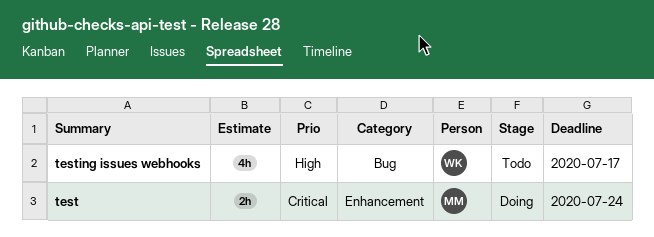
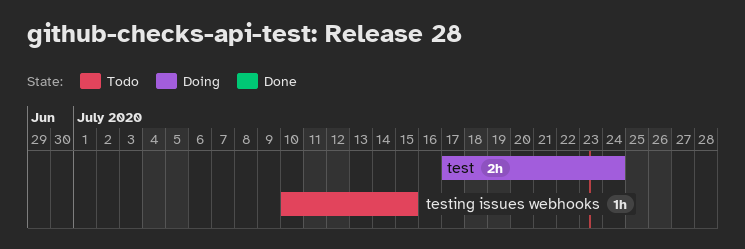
testing issues webhooks, estimate: 4h -> 1h
testing issues webhooks, due: Jul 17 -> Jul 15

